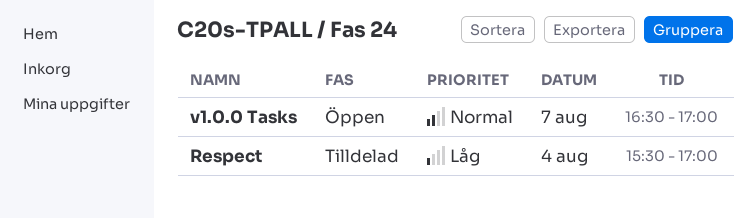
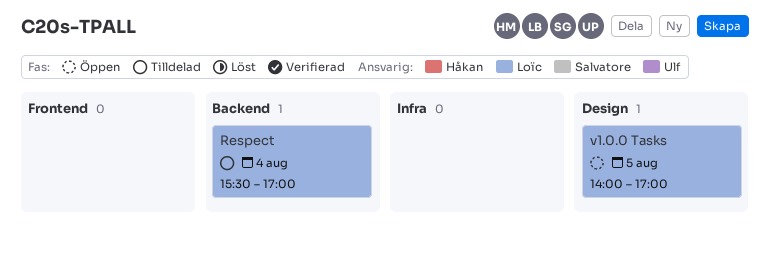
v1.0.0 Tasks, day: Aug 7 -> Aug 5
v1.0.0 Tasks, begins: 16:30 -> 14:00

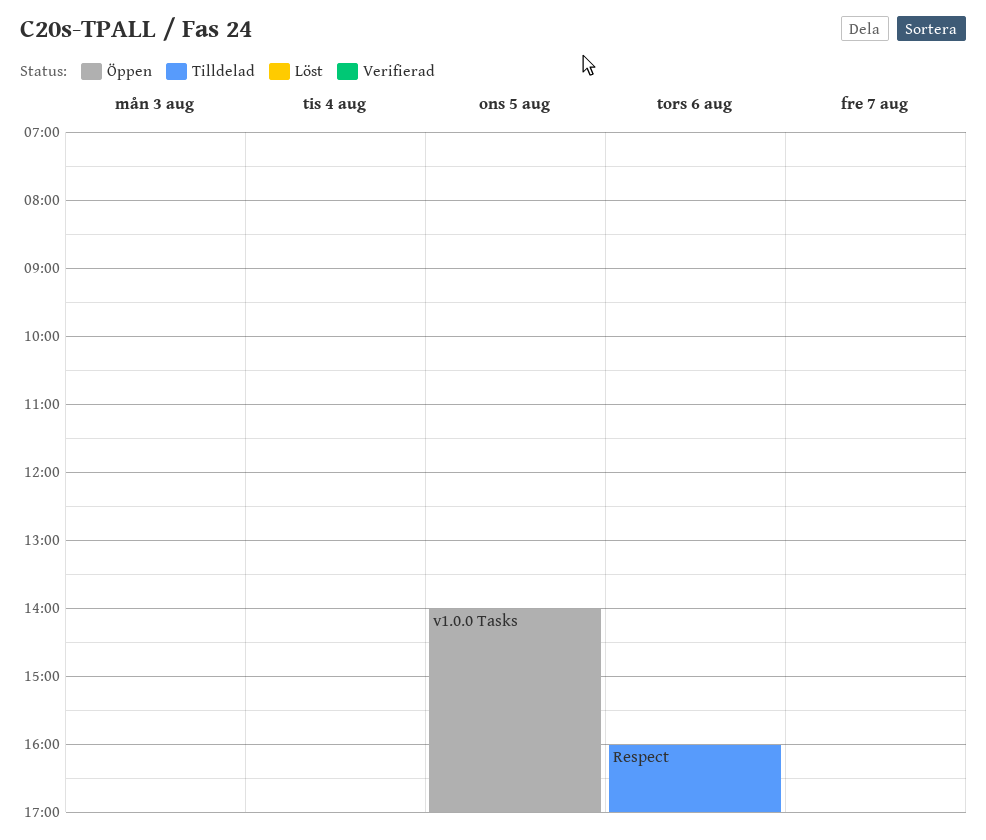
Respect, day: Aug 4 -> Aug 6
Respect, begins: 15:30 -> 16:00

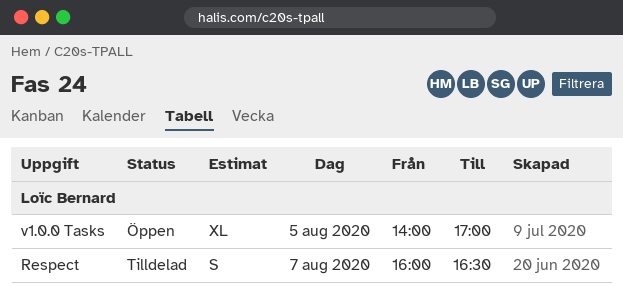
Respect, day: Aug 6 -> Aug 7
Respect, ends: 17:00 -> 16:30

